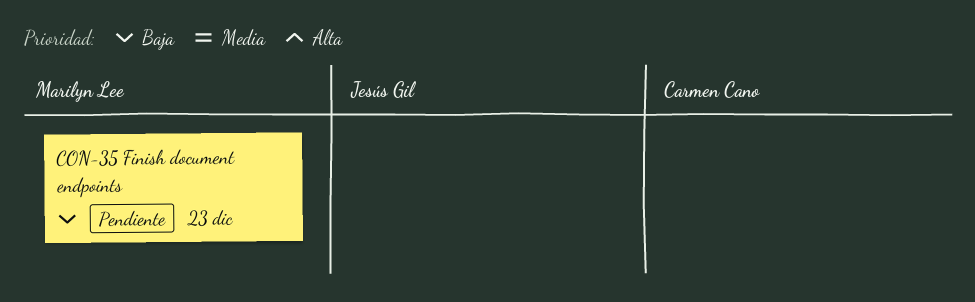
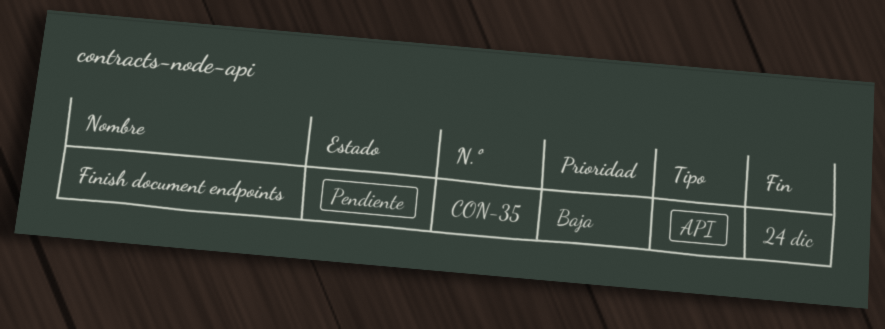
CON-35, due: Dec 23 -> Dec 24

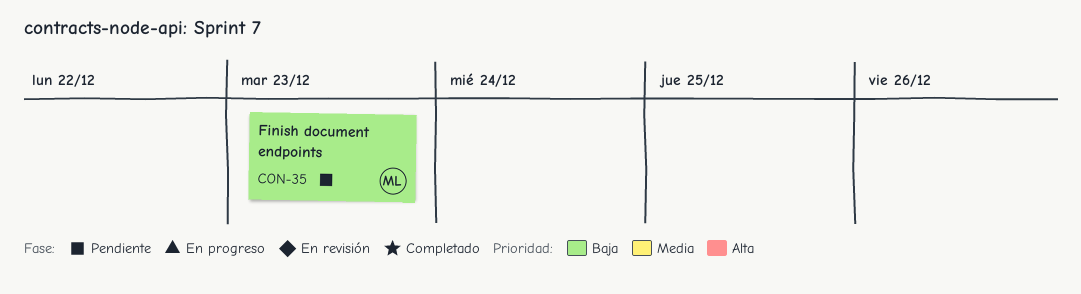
CON-35, due: Dec 24 -> Dec 23

